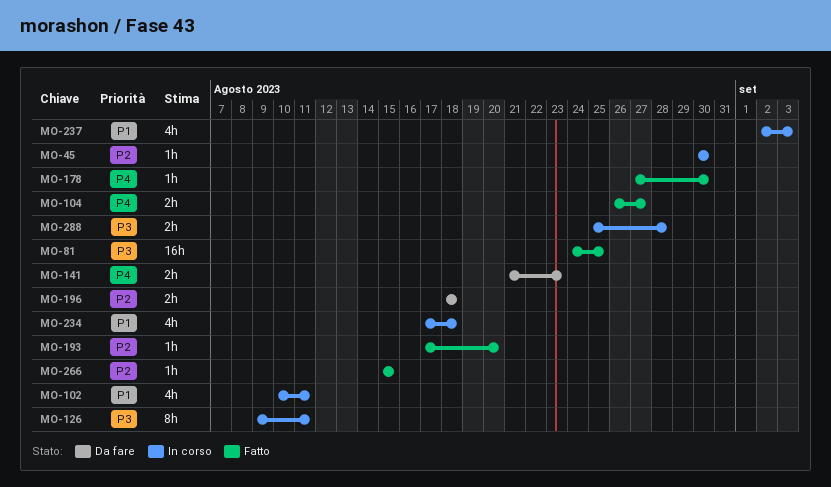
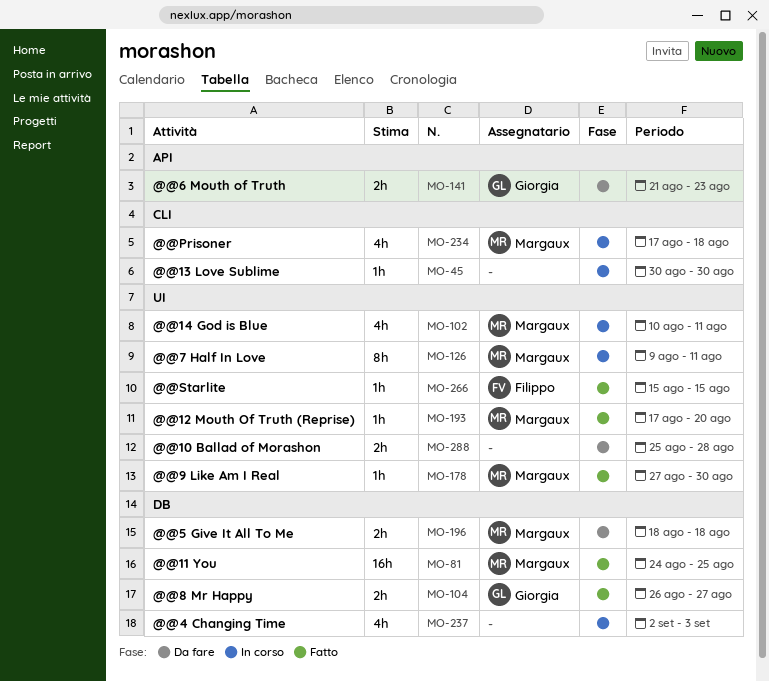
MO-288, status: In corso -> Da fare

